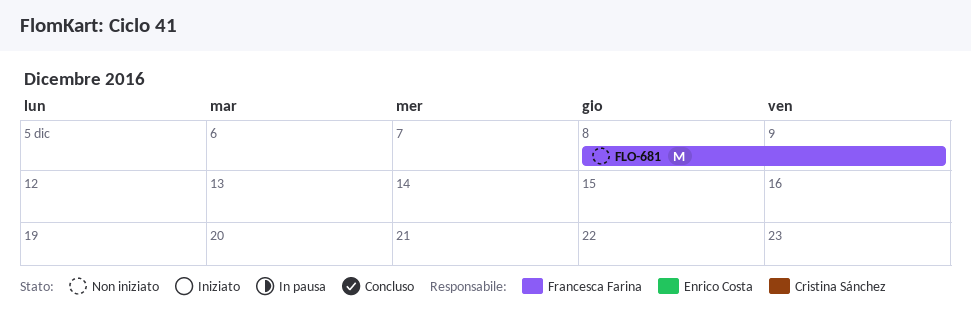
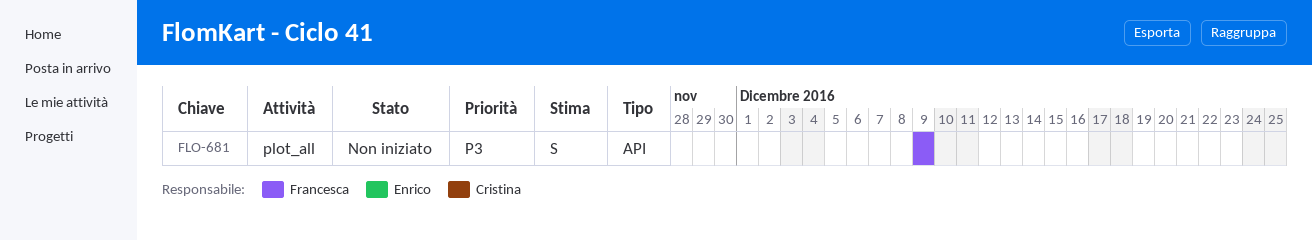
FLO-681, estimate: M -> S
FLO-681, start: Dec 8 -> Dec 9

